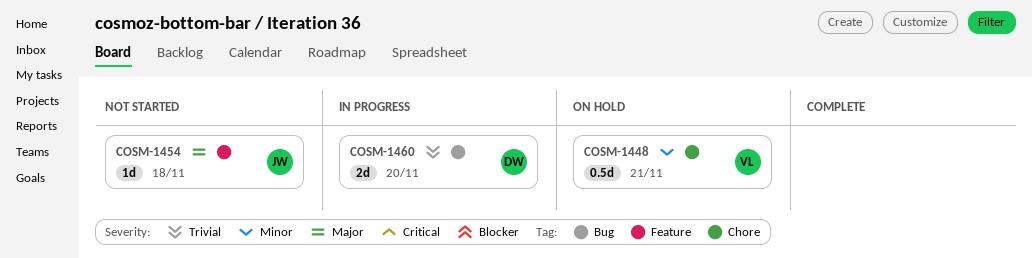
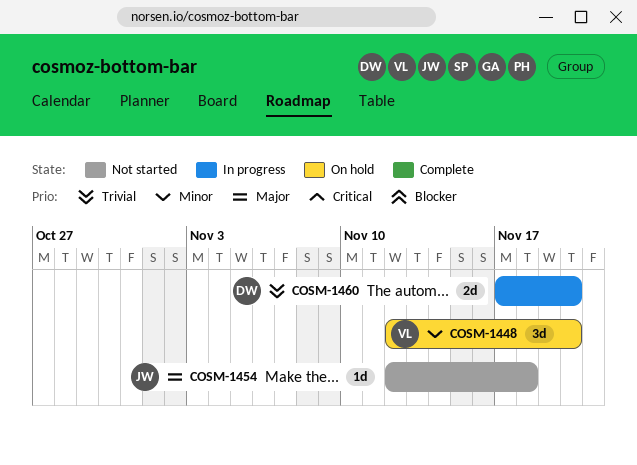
COSM-1448, estimate: 0.5d -> 3d
COSM-1448, due: Nov 21 -> Nov 20

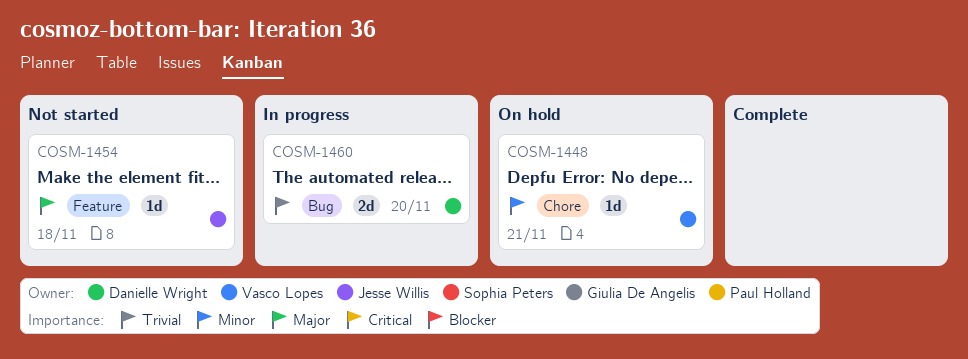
COSM-1448, estimate: 3d -> 1d
COSM-1448, due: Nov 20 -> Nov 21

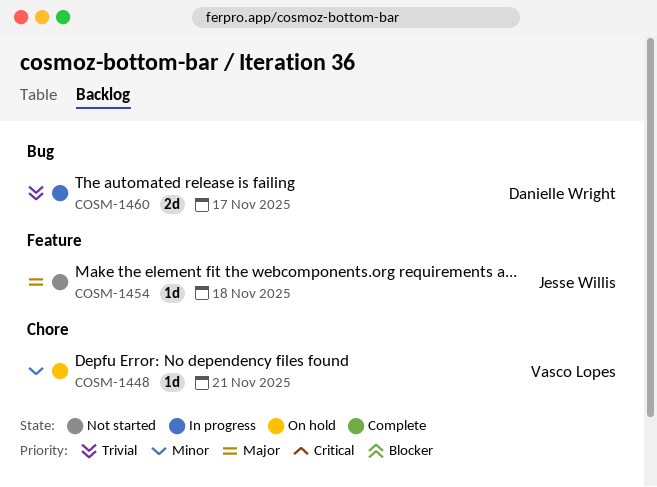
COSM-1460, due: Nov 20 -> Nov 17

